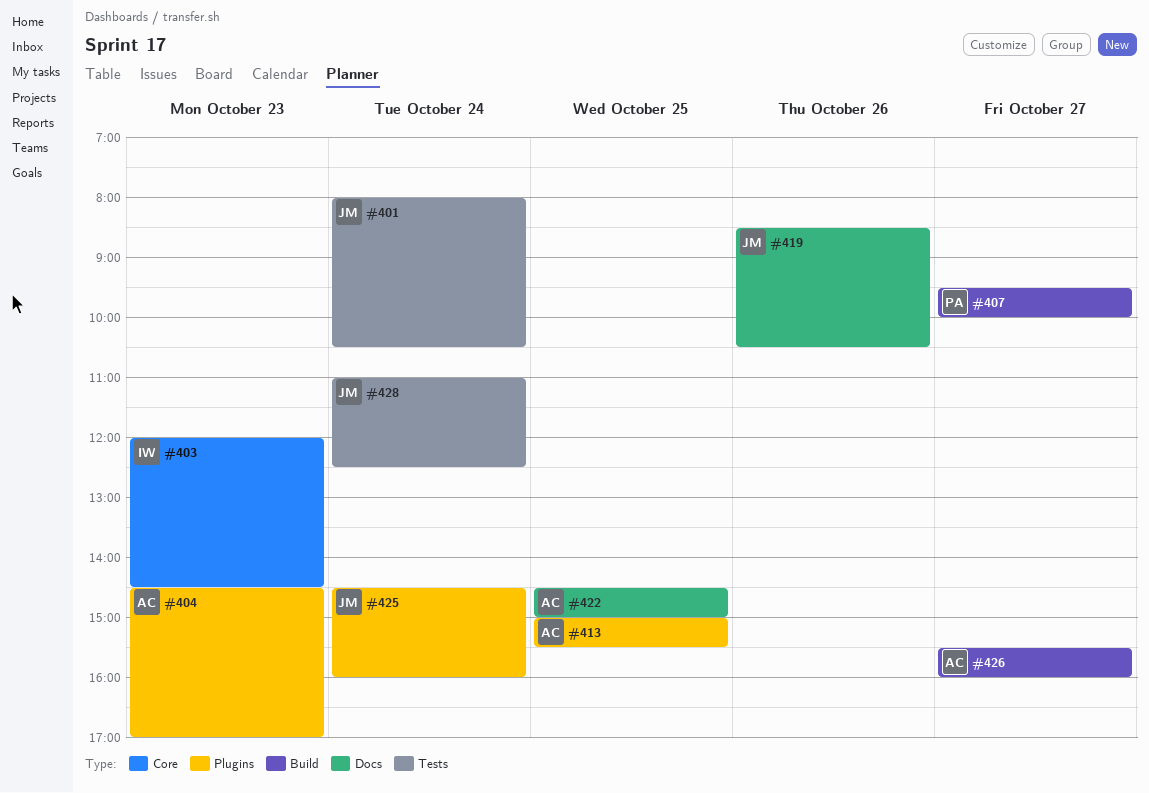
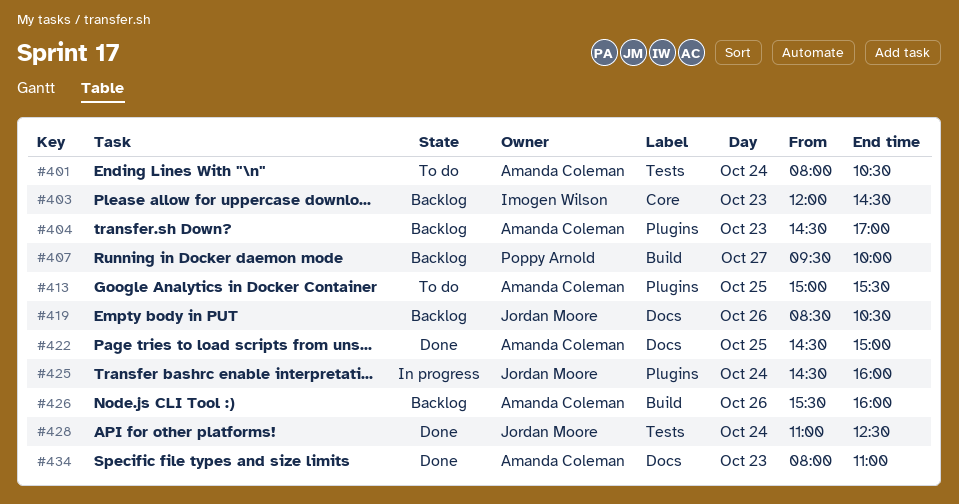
#401, owner: Jordan Moore -> Amanda Coleman
#426, day: Oct 27 -> Oct 26
#434: none -> present

